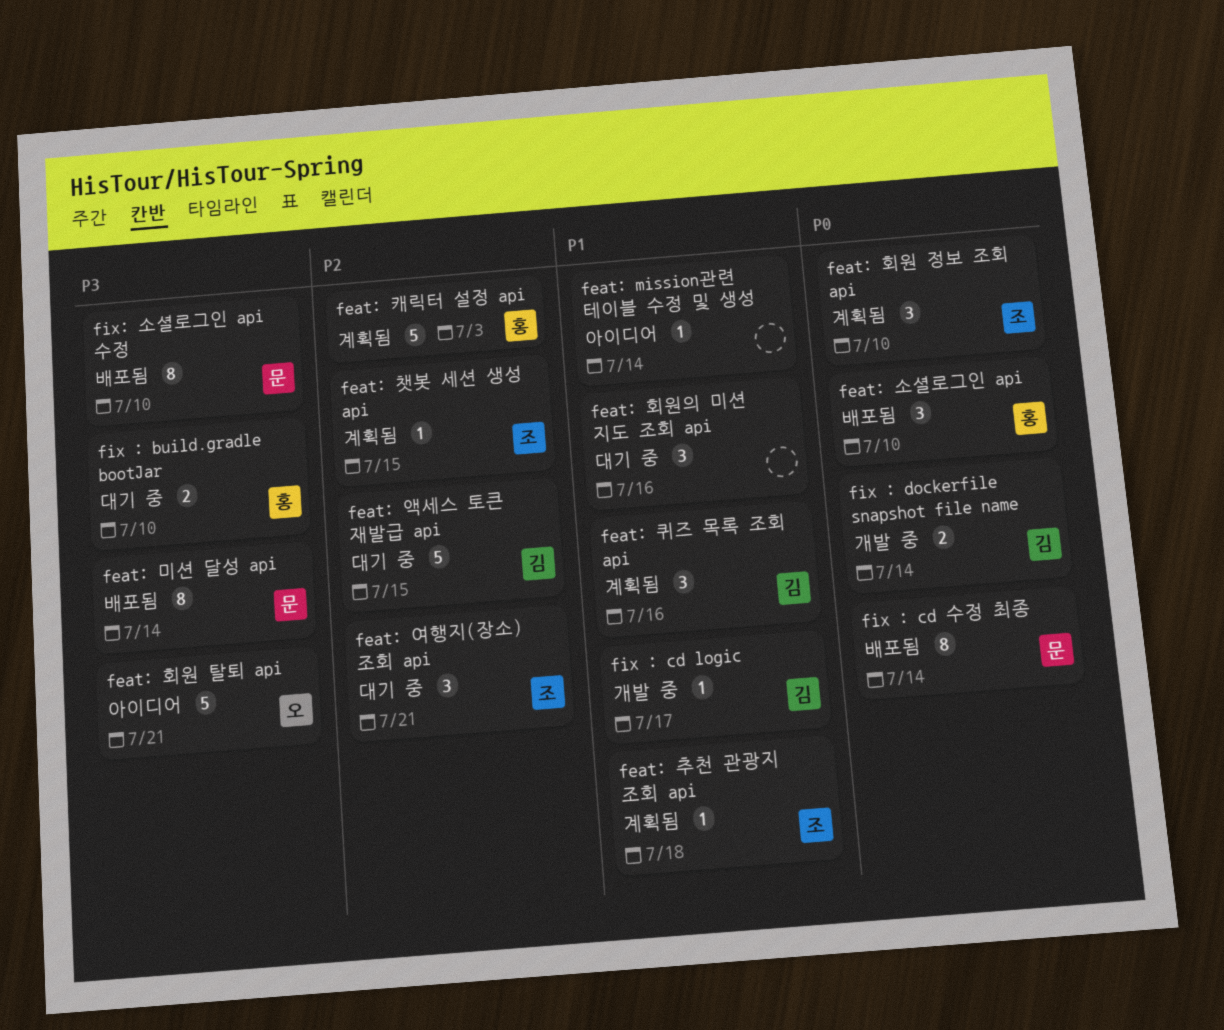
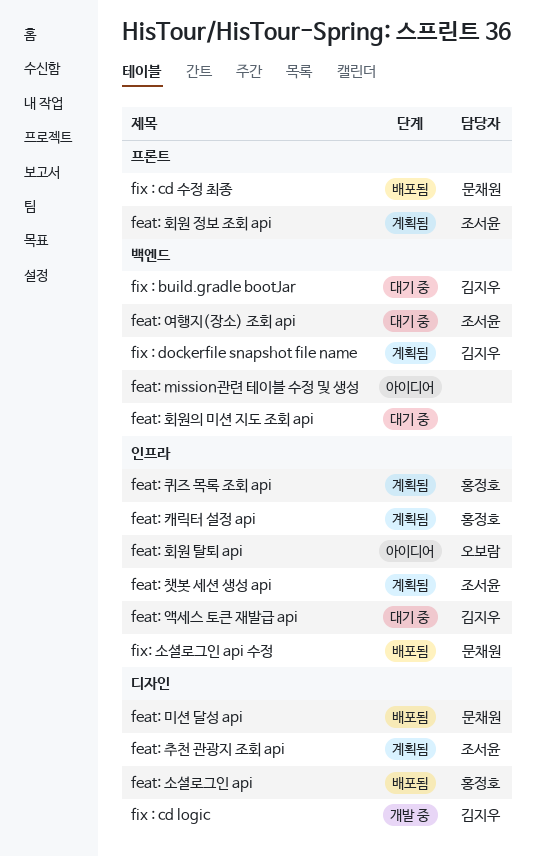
feat: 퀴즈 목록 조회 api, owner: 김지우 -> 홍정호
fix : build.gradle bootJar, owner: 홍정호 -> 김지우
fix : dockerfile snapshot file name, status: 개발 중 -> 계획됨

